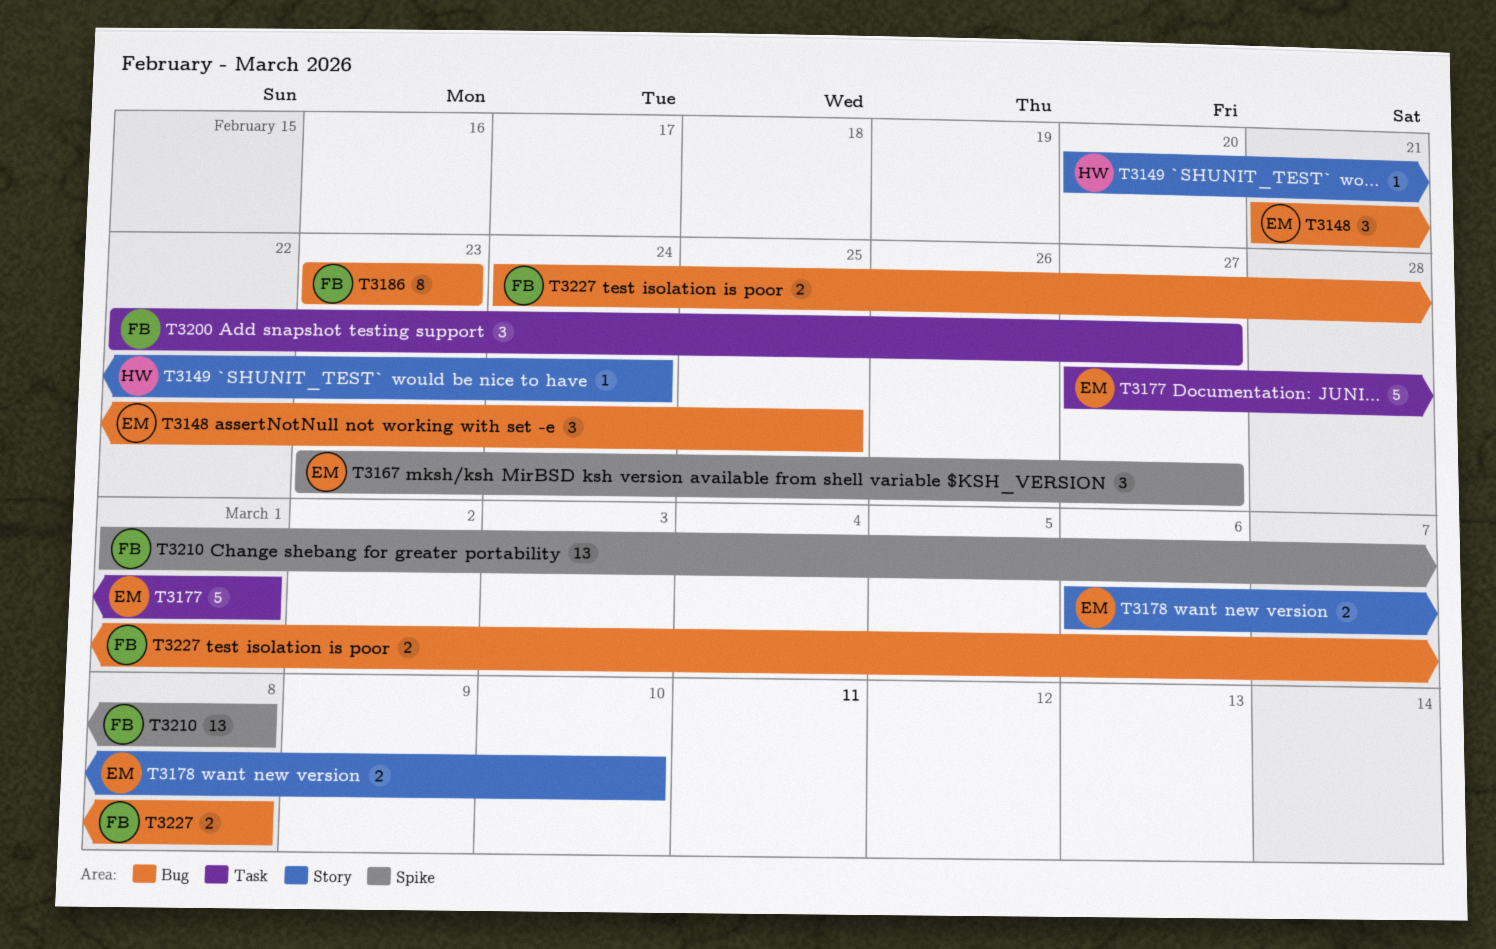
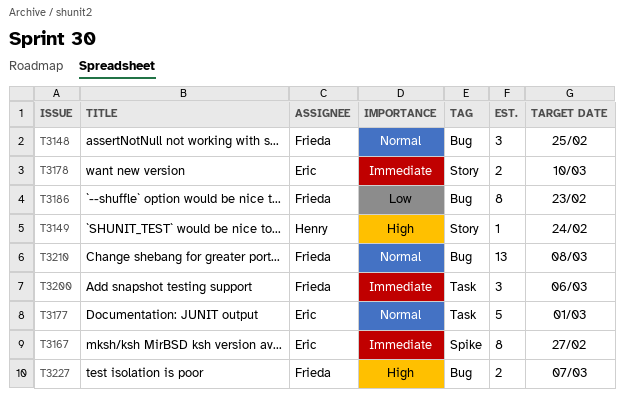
T3148, owner: Eric -> Frieda
T3167, estimate: 3 -> 8
T3200, due: Feb 27 -> Mar 6
T3210, label: Spike -> Bug
T3227, due: Mar 8 -> Mar 7

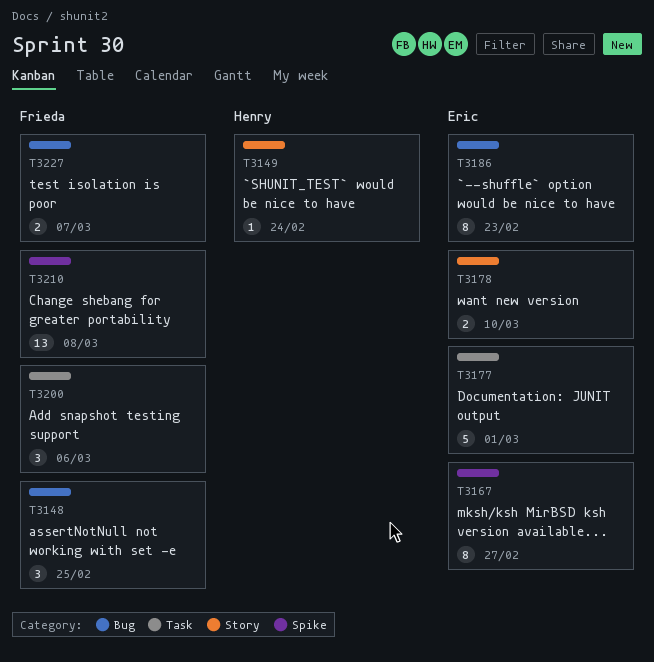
T3186, owner: Frieda -> Eric
T3210, label: Bug -> Spike

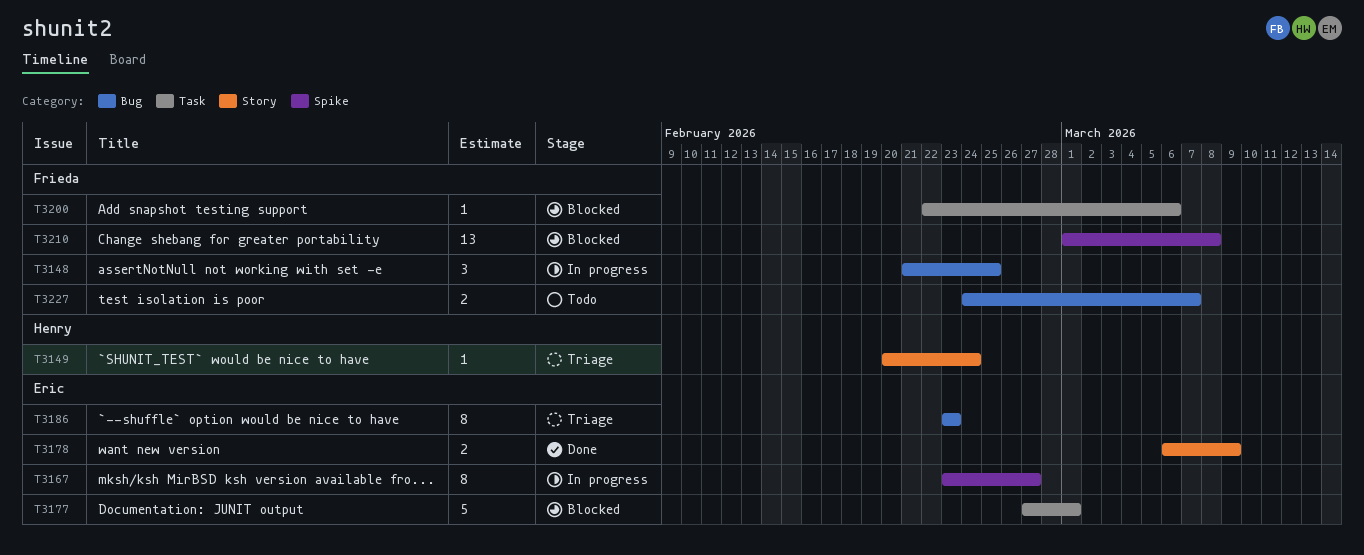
T3178, due: Mar 10 -> Mar 9
T3200, estimate: 3 -> 1

